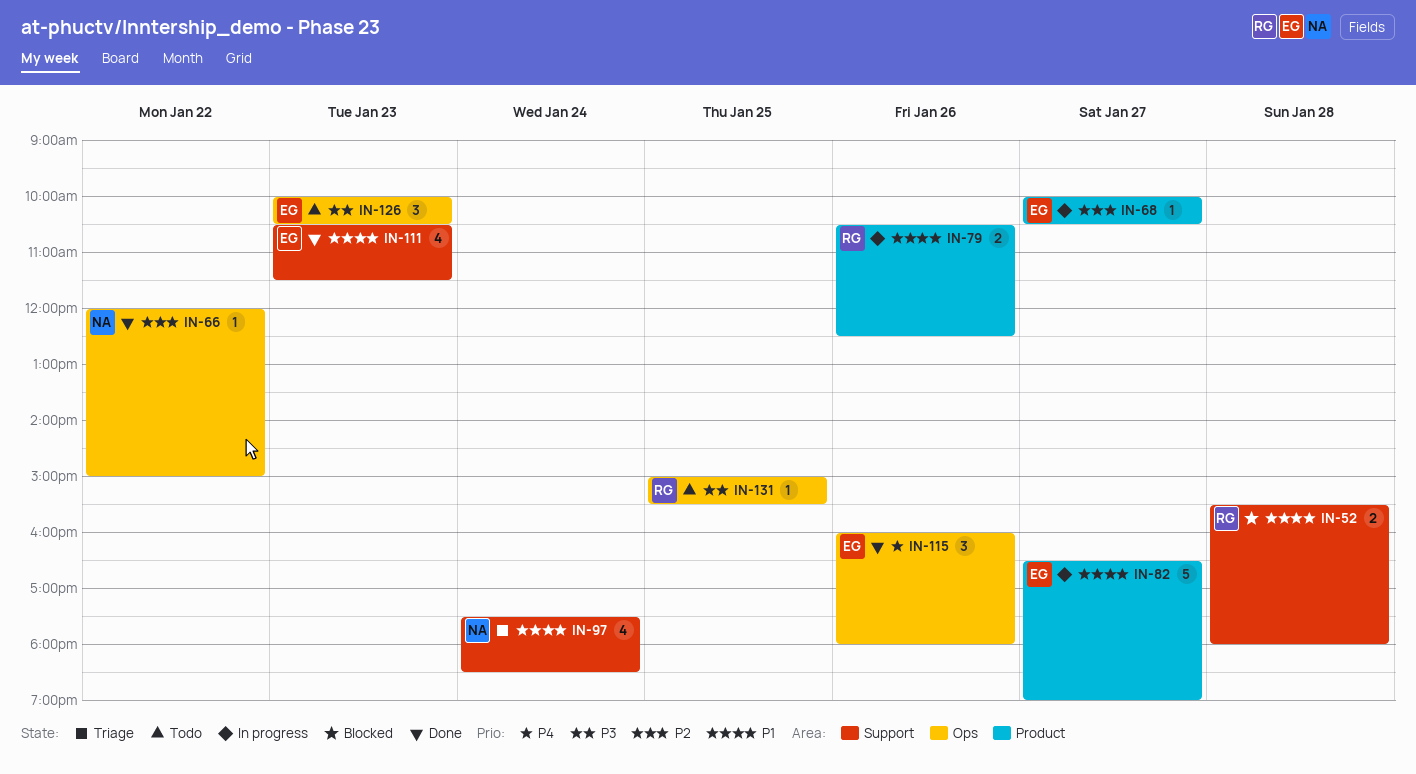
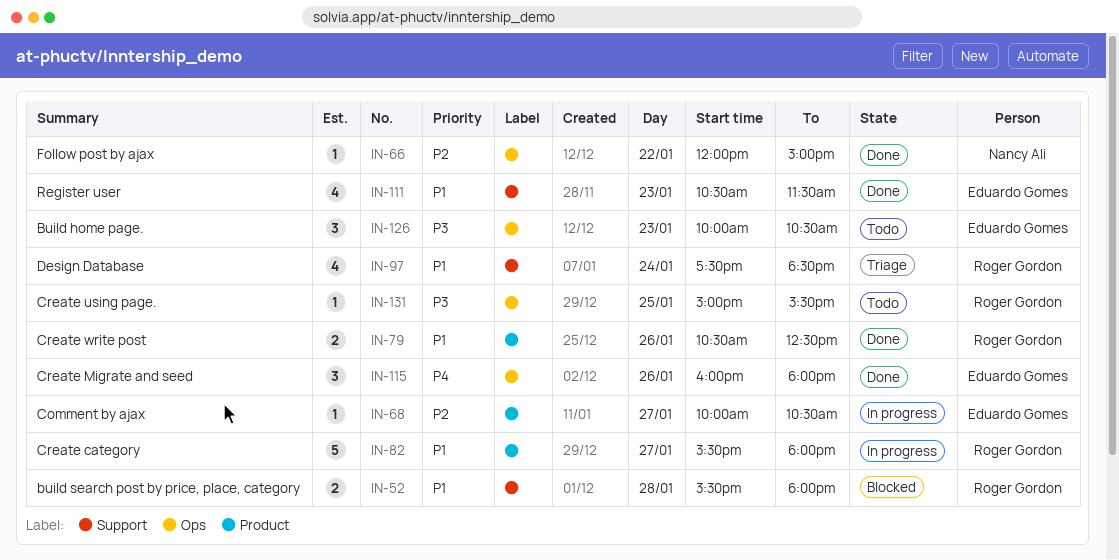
IN-79, status: In progress -> Done
IN-82, owner: Eduardo Gomes -> Roger Gordon
IN-82, begins: 16:30 -> 15:30
IN-82, ends: 19:00 -> 18:00
IN-97, owner: Nancy Ali -> Roger Gordon

